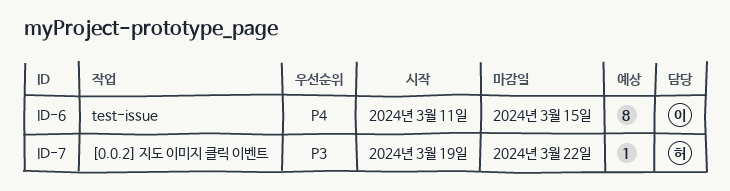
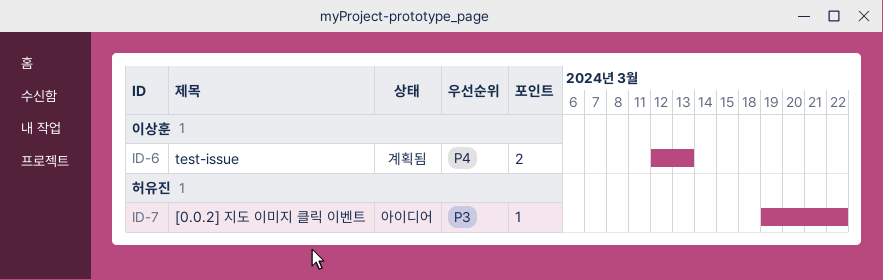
ID-6, estimate: 8 -> 2
ID-6, start: Mar 11 -> Mar 12
ID-6, due: Mar 15 -> Mar 13

